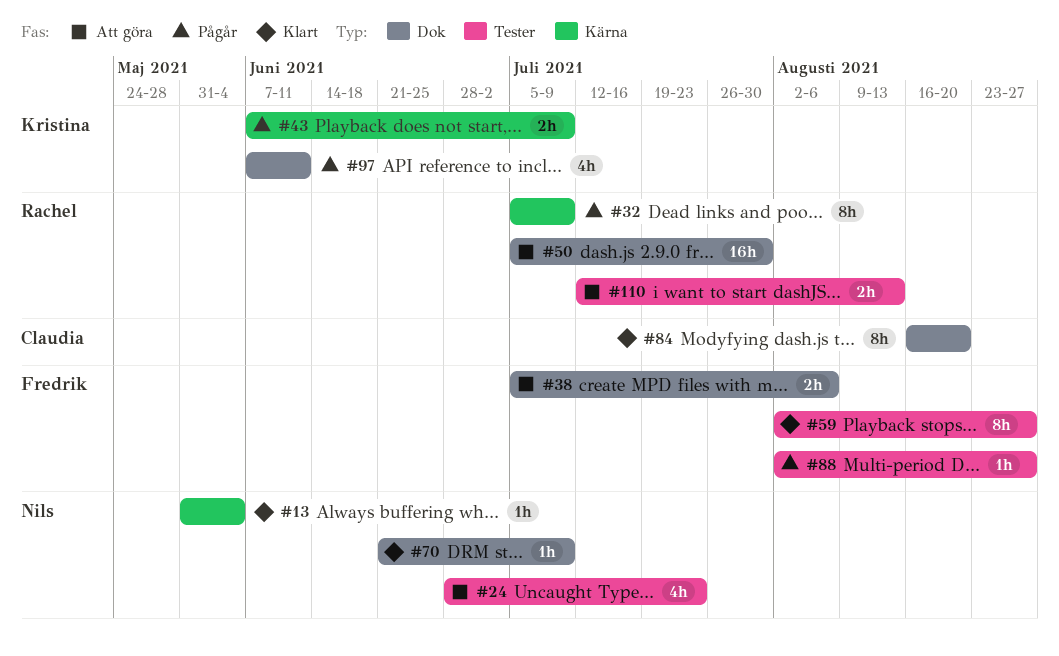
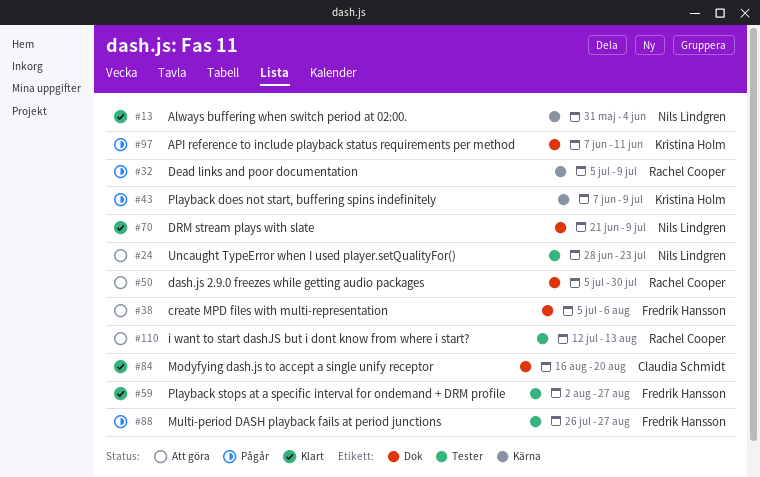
#88, start: Aug 2 -> Jul 26

